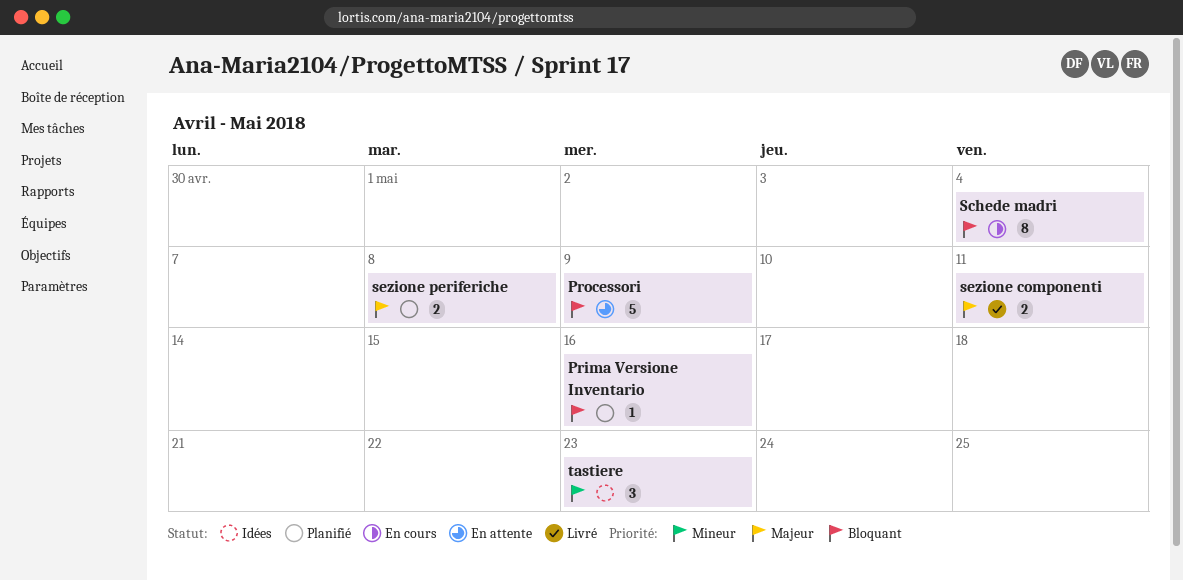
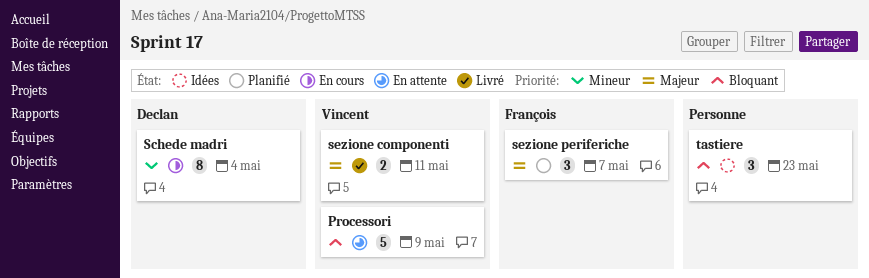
Prima Versione Inventario: present -> none
Schede madri, priority: Bloquant -> Mineur
sezione periferiche, estimate: 2 -> 3
sezione periferiche, due: May 8 -> May 7
tastiere, priority: Mineur -> Bloquant

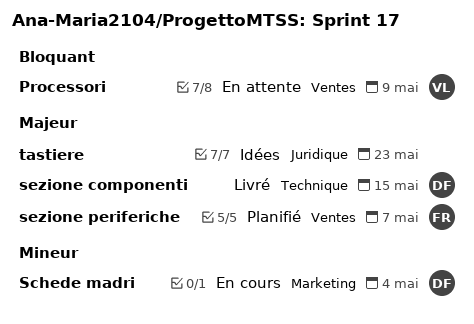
sezione componenti, owner: Vincent -> Declan
sezione componenti, due: May 11 -> May 15
tastiere, priority: Bloquant -> Majeur

